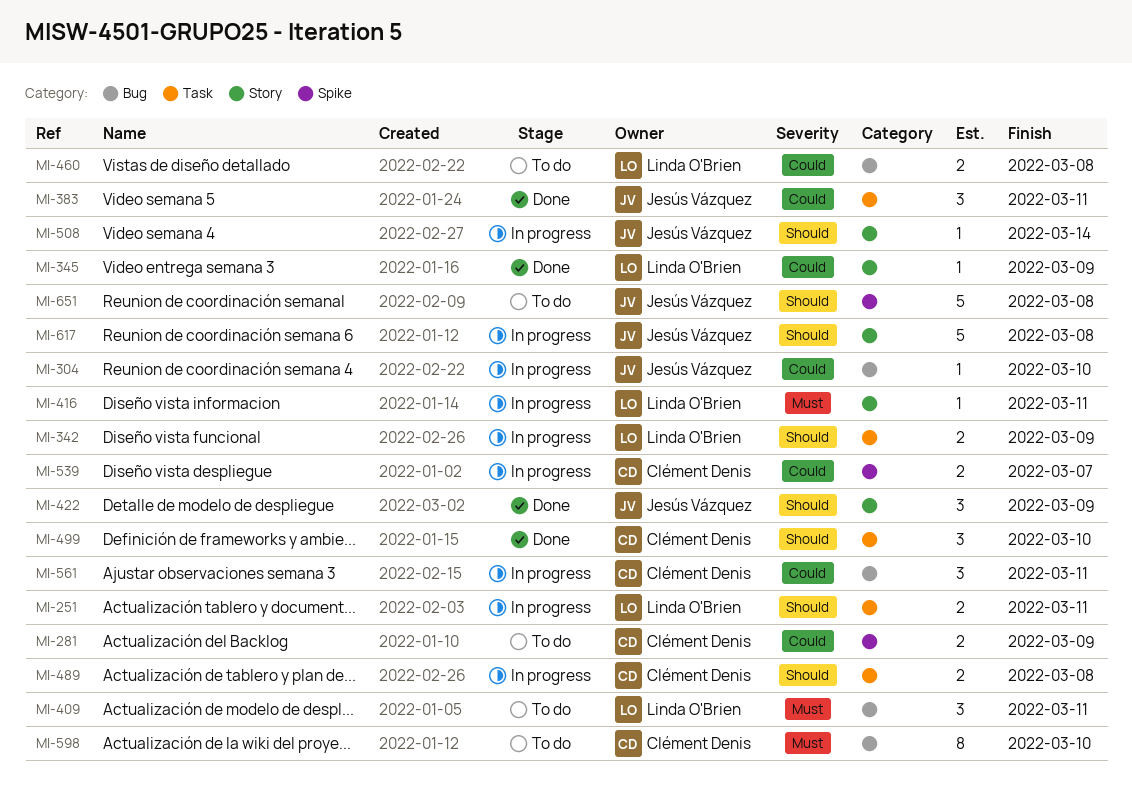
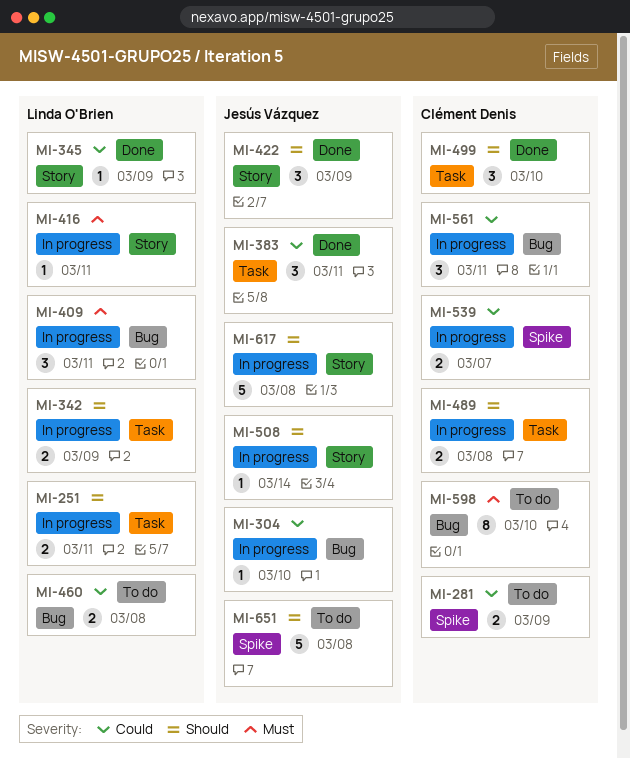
MI-409, status: To do -> In progress

